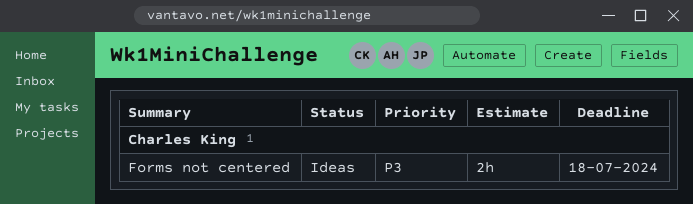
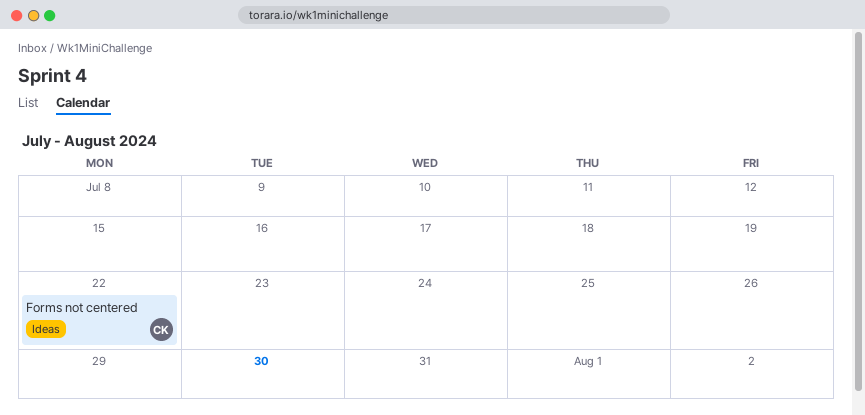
Forms not centered, due: Jul 18 -> Jul 22

